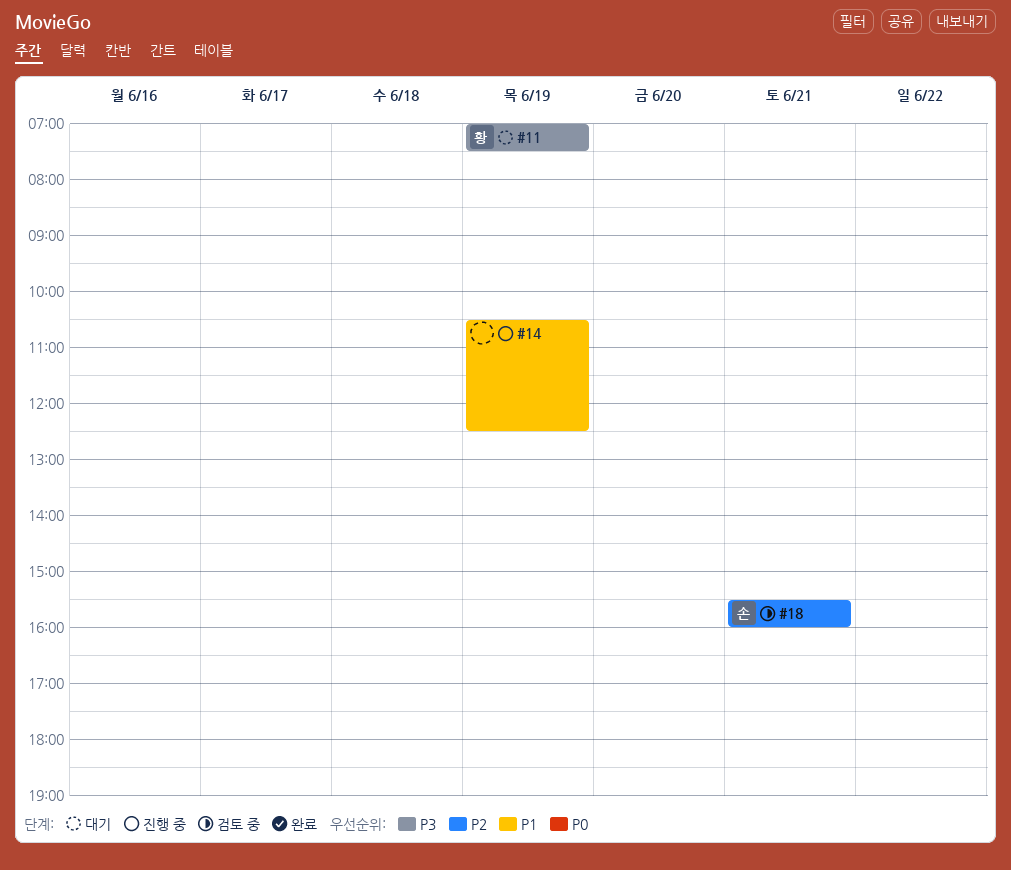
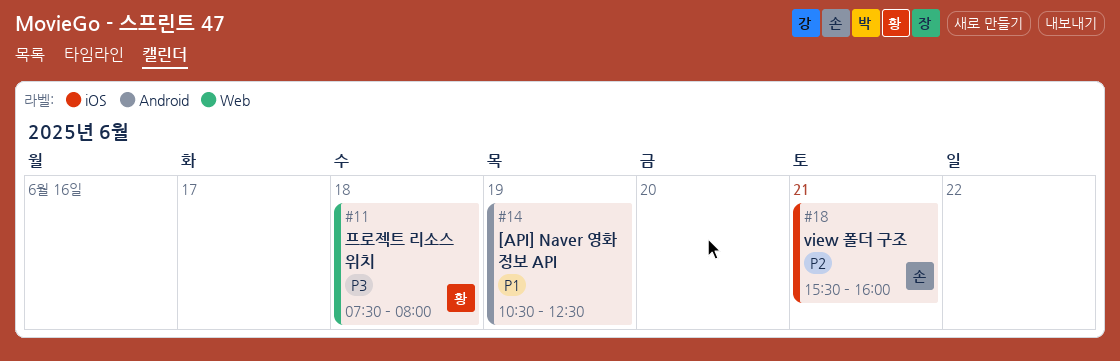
#11, day: Jun 19 -> Jun 18
#11, begins: 07:00 -> 07:30
#11, ends: 07:30 -> 08:00

